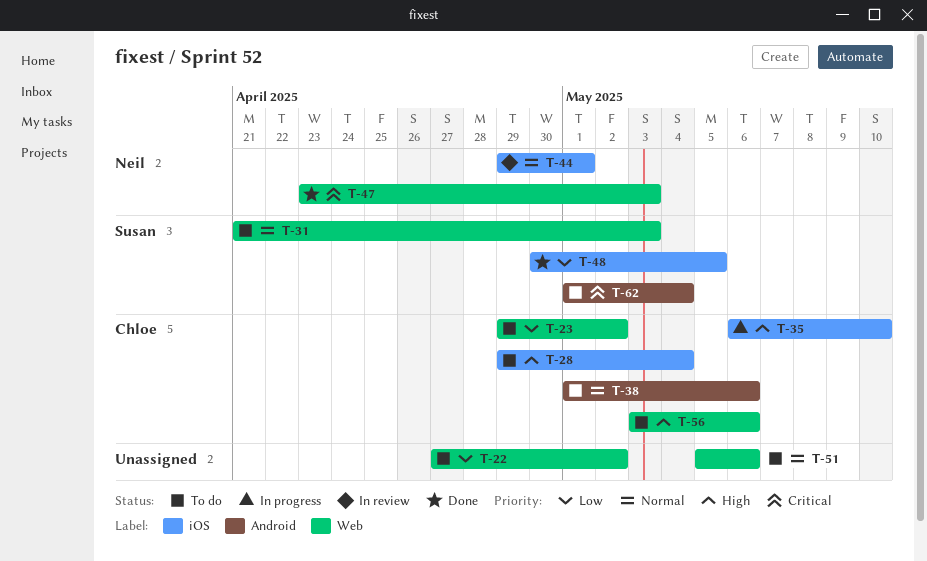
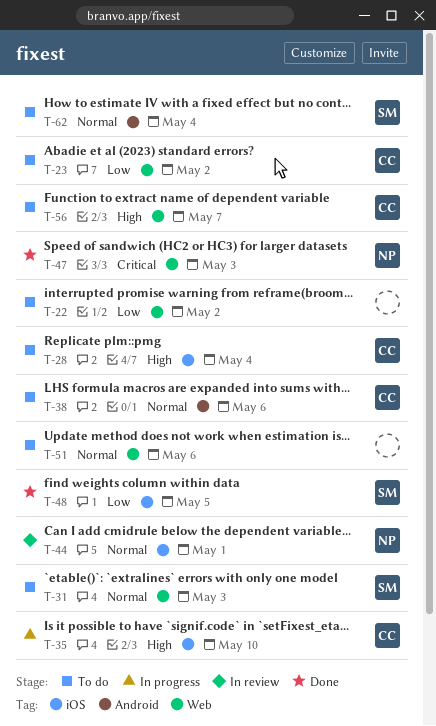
T-56, due: May 6 -> May 7
T-62, priority: Critical -> Normal

